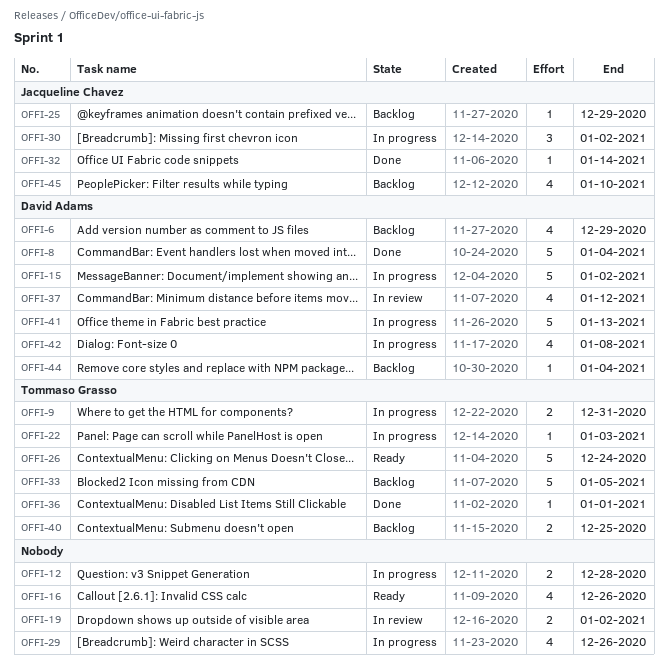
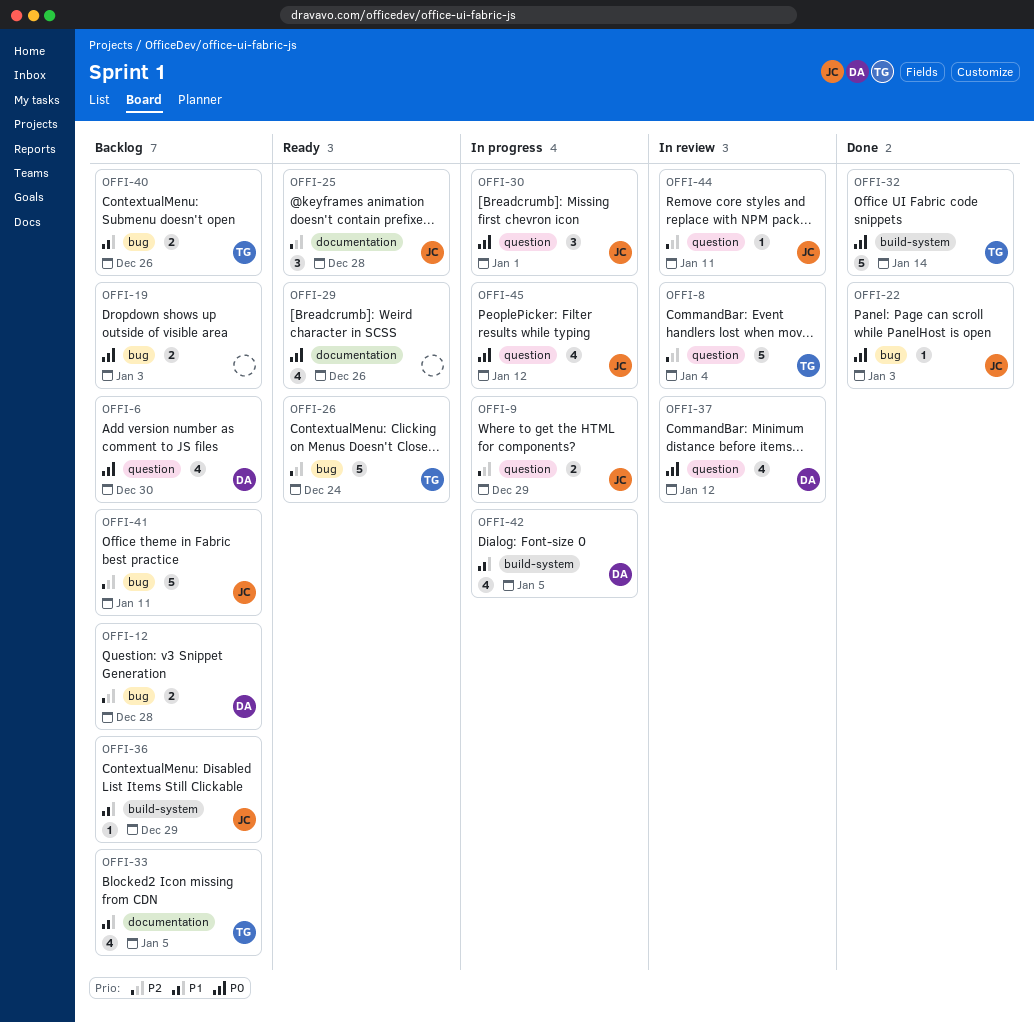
OFFI-6, due: Dec 29 -> Dec 30
OFFI-8, status: Done -> In review
OFFI-8, owner: David Adams -> Tommaso Grasso
OFFI-9, owner: Tommaso Grasso -> Jacqueline Chavez
OFFI-9, due: Dec 31 -> Dec 29
OFFI-12, status: In progress -> Backlog
OFFI-12, owner: none -> David Adams
OFFI-15: present -> none
OFFI-16: present -> none
OFFI-19, status: In review -> Backlog
OFFI-19, due: Jan 2 -> Jan 3
OFFI-22, status: In progress -> Done
OFFI-22, owner: Tommaso Grasso -> Jacqueline Chavez
OFFI-25, status: Backlog -> Ready
OFFI-25, estimate: 1 -> 3
OFFI-25, due: Dec 29 -> Dec 28
OFFI-29, status: In progress -> Ready
OFFI-30, due: Jan 2 -> Jan 1
OFFI-32, owner: Jacqueline Chavez -> Tommaso Grasso
OFFI-32, estimate: 1 -> 5
OFFI-33, estimate: 5 -> 4
OFFI-36, status: Done -> Backlog
OFFI-36, owner: Tommaso Grasso -> Jacqueline Chavez
OFFI-36, due: Jan 1 -> Dec 29
OFFI-40, due: Dec 25 -> Dec 26
OFFI-41, status: In progress -> Backlog
OFFI-41, owner: David Adams -> Jacqueline Chavez
OFFI-41, due: Jan 13 -> Jan 11
OFFI-42, due: Jan 8 -> Jan 5
OFFI-44, status: Backlog -> In review
OFFI-44, owner: David Adams -> Jacqueline Chavez
OFFI-44, due: Jan 4 -> Jan 11
OFFI-45, status: Backlog -> In progress
OFFI-45, due: Jan 10 -> Jan 12

